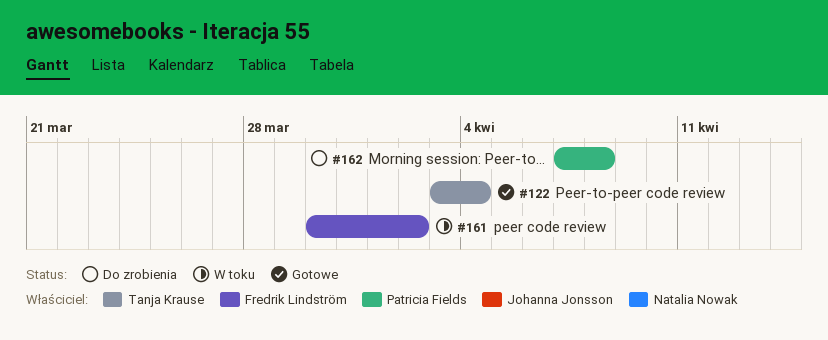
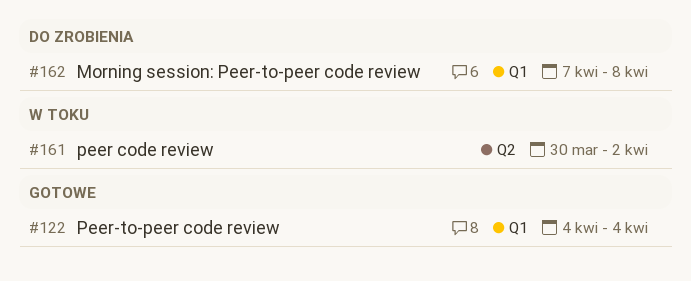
#122, start: Apr 3 -> Apr 4

